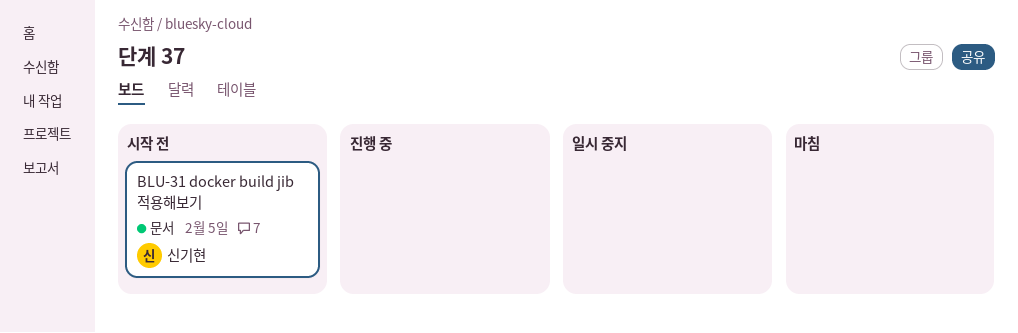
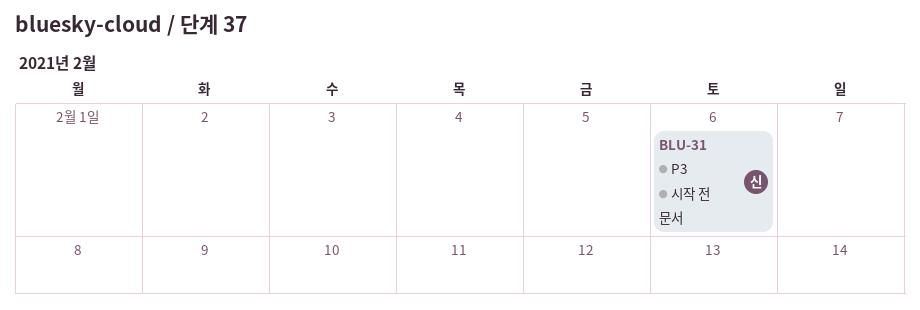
BLU-31, due: Feb 5 -> Feb 6

